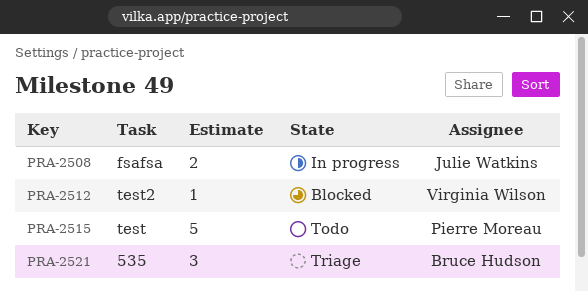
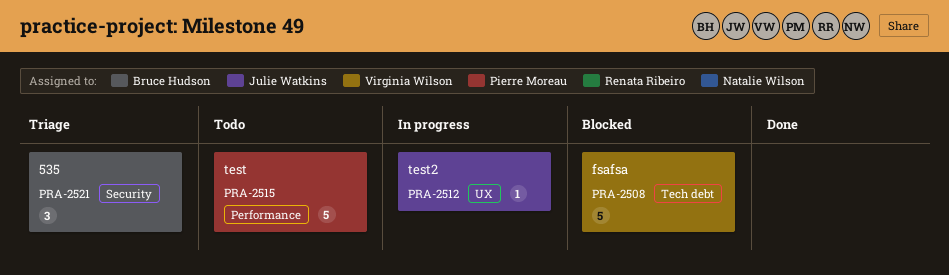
PRA-2508, status: In progress -> Blocked
PRA-2508, owner: Julie Watkins -> Virginia Wilson
PRA-2508, estimate: 2 -> 5
PRA-2512, status: Blocked -> In progress
PRA-2512, owner: Virginia Wilson -> Julie Watkins

